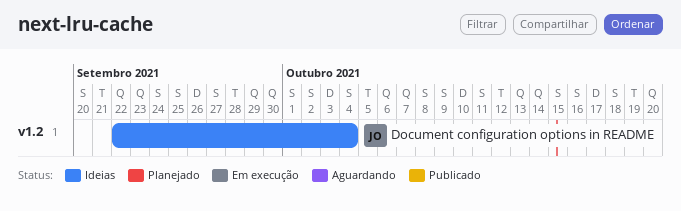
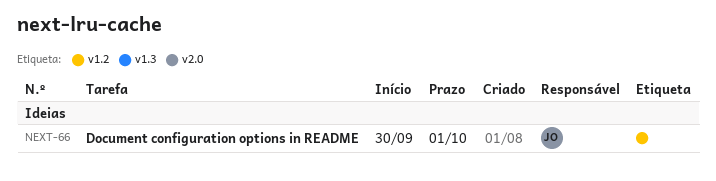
Document configuration options in README, start: Sep 22 -> Sep 30
Document configuration options in README, due: Oct 4 -> Oct 1

